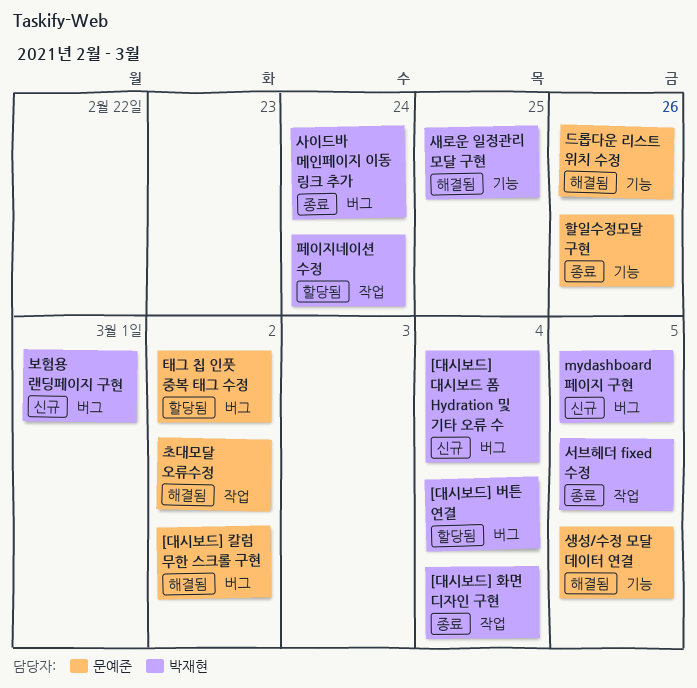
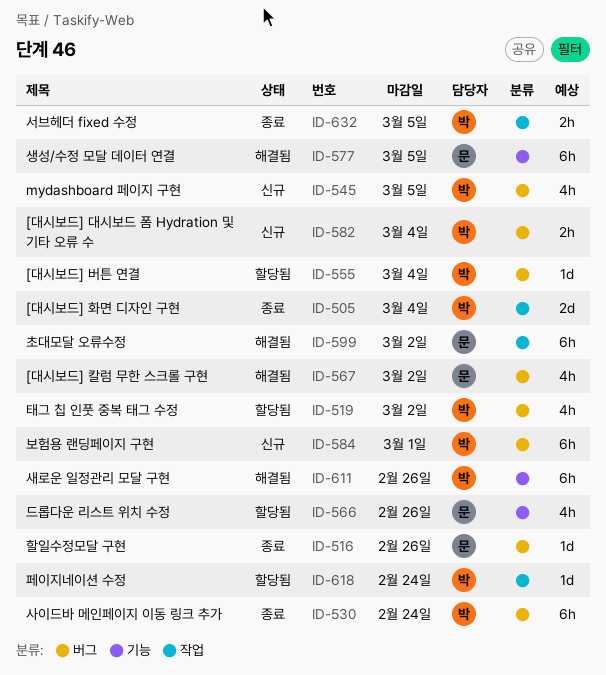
드롭다운 리스트 위치 수정, status: 해결됨 -> 할당됨
새로운 일정관리 모달 구현, due: Feb 25 -> Feb 26
태그 칩 인풋 중복 태그 수정, owner: 문예준 -> 박재현
할일수정모달 구현, label: 기능 -> 버그

